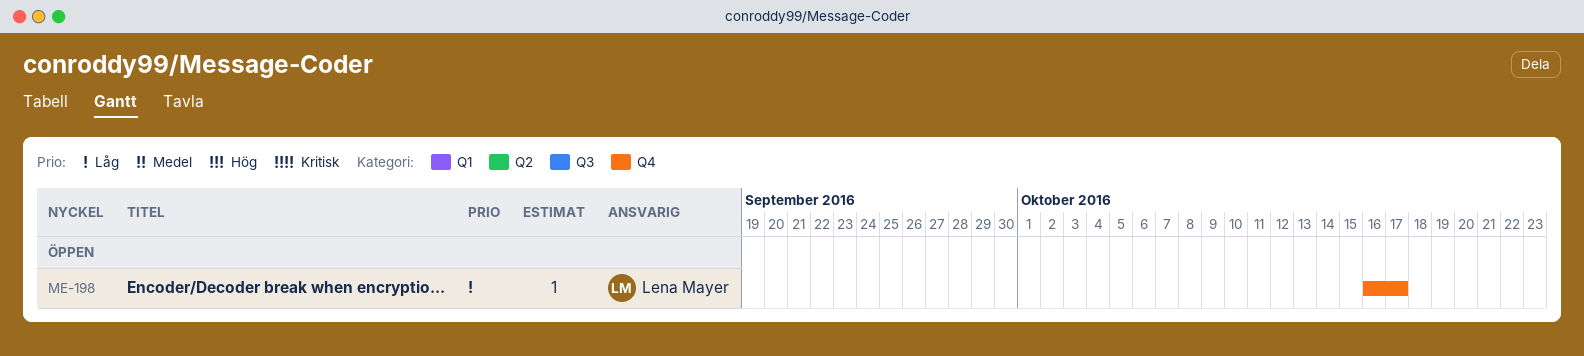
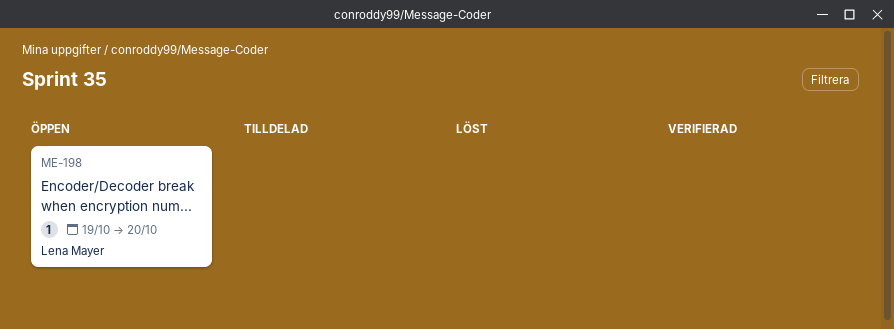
ME-198, start: Oct 16 -> Oct 19
ME-198, due: Oct 17 -> Oct 20

